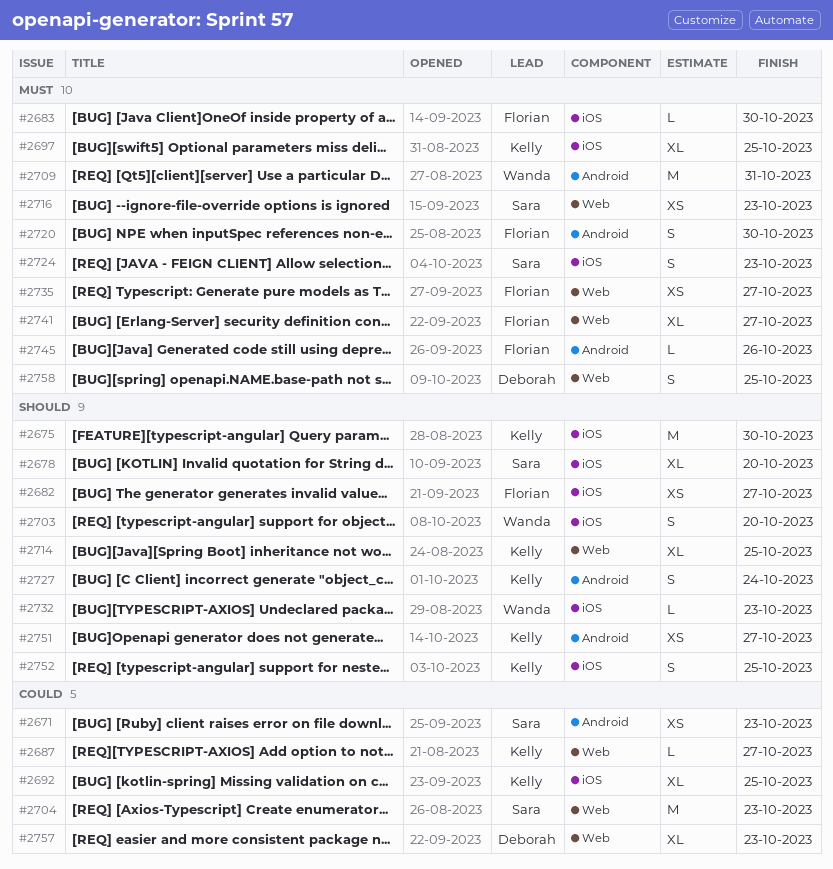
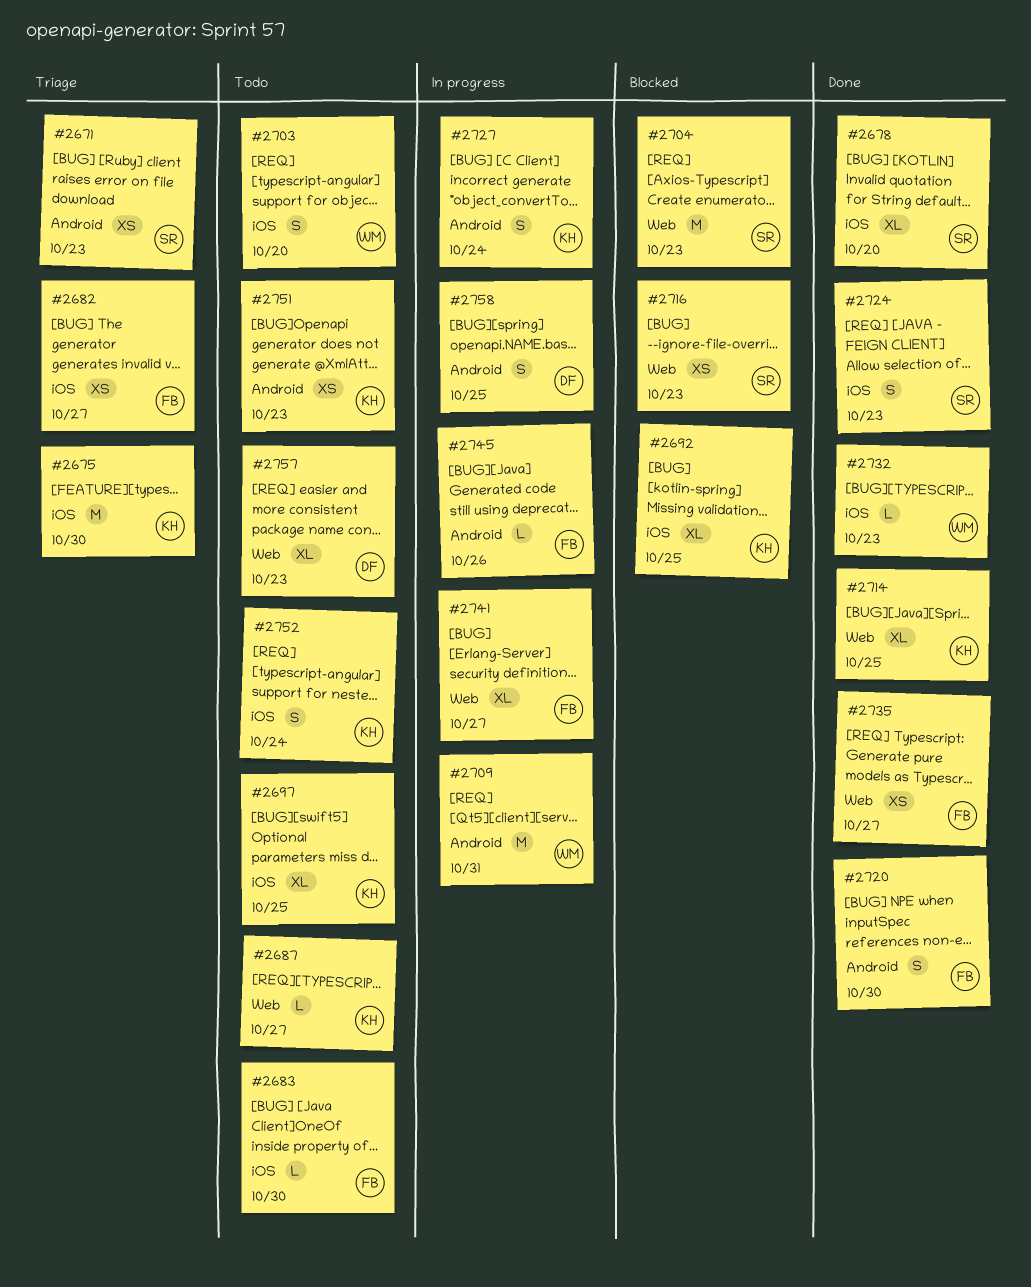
#2751, due: Oct 27 -> Oct 23
#2752, due: Oct 25 -> Oct 24
#2758, label: Web -> Android

